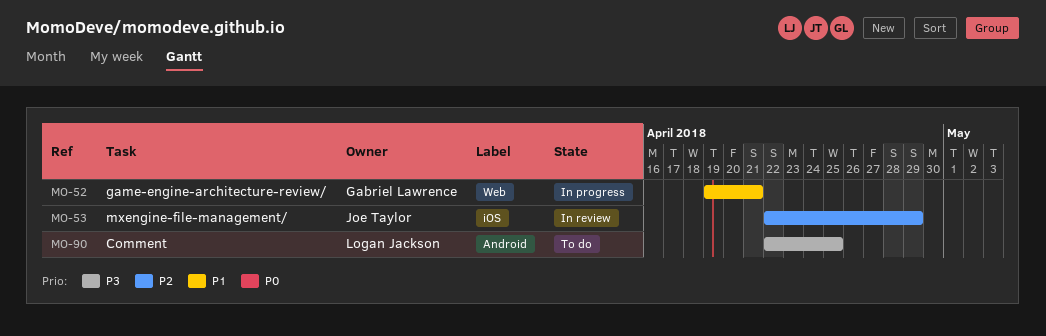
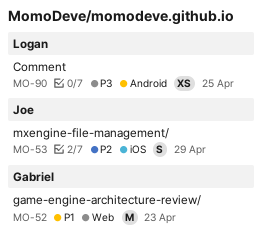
MO-52, due: Apr 21 -> Apr 23

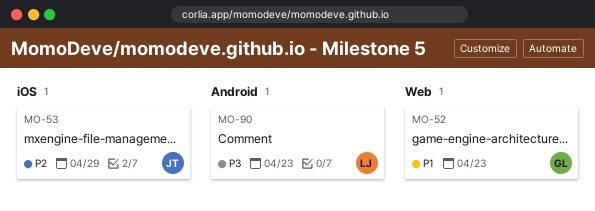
MO-90, due: Apr 25 -> Apr 23

